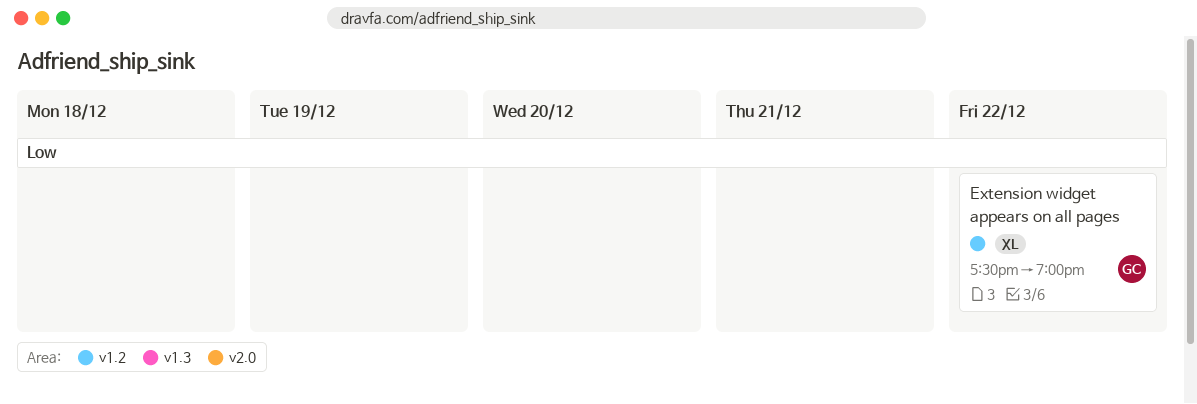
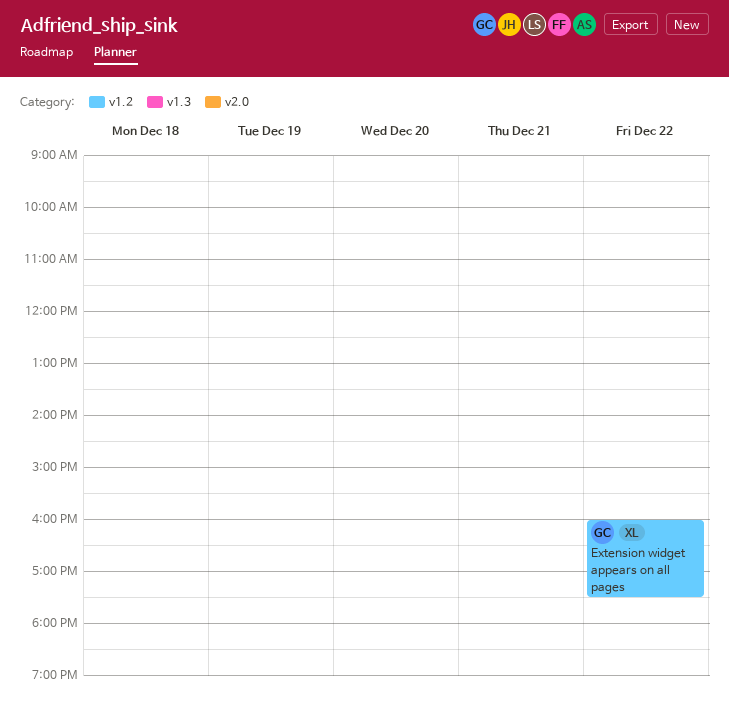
Extension widget appears on all pages, begins: 17:30 -> 16:00
Extension widget appears on all pages, ends: 19:00 -> 17:30

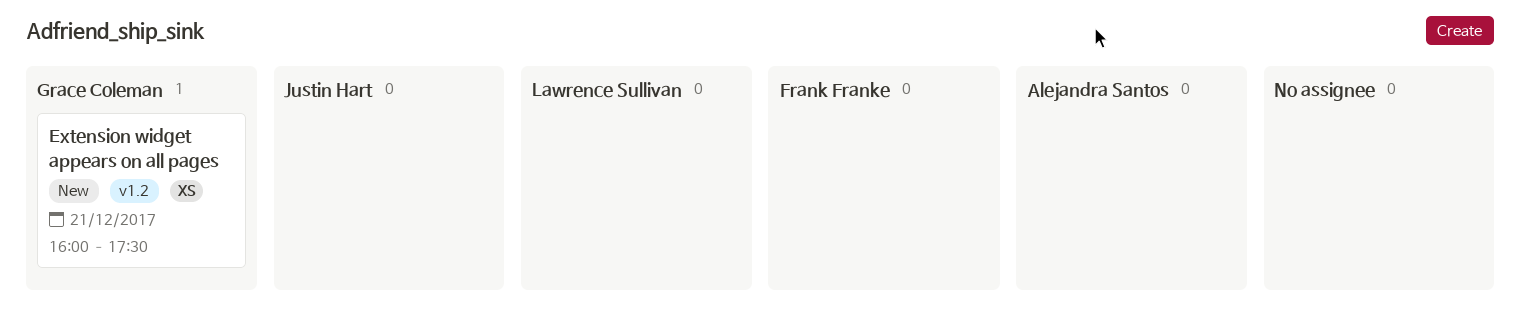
Extension widget appears on all pages, estimate: XL -> XS
Extension widget appears on all pages, day: Dec 22 -> Dec 21

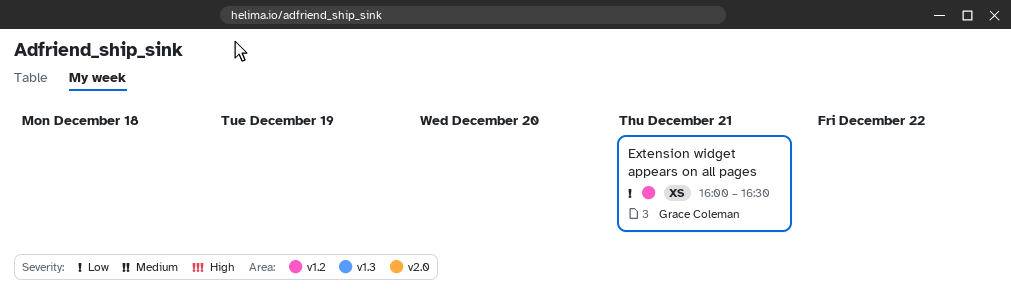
Extension widget appears on all pages, ends: 17:30 -> 16:30

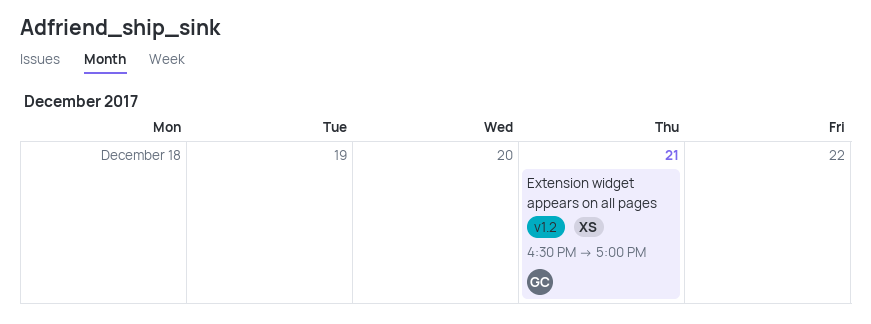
Extension widget appears on all pages, begins: 16:00 -> 16:30
Extension widget appears on all pages, ends: 16:30 -> 17:00

